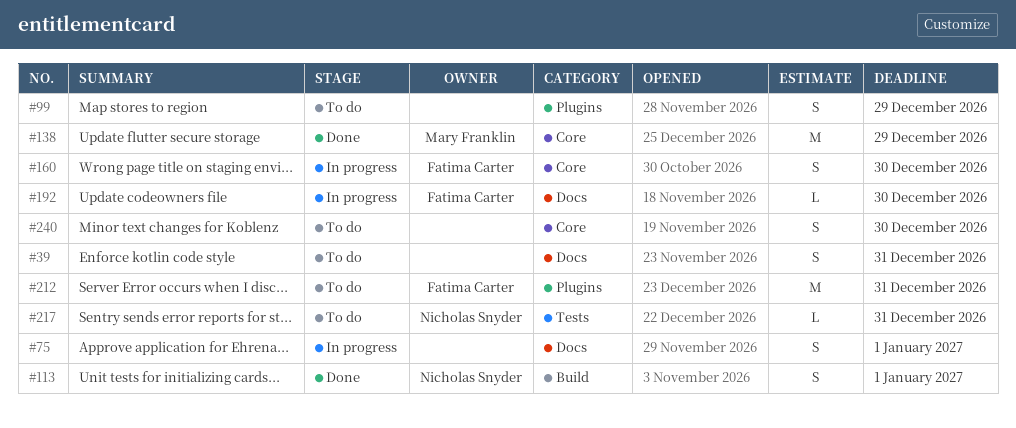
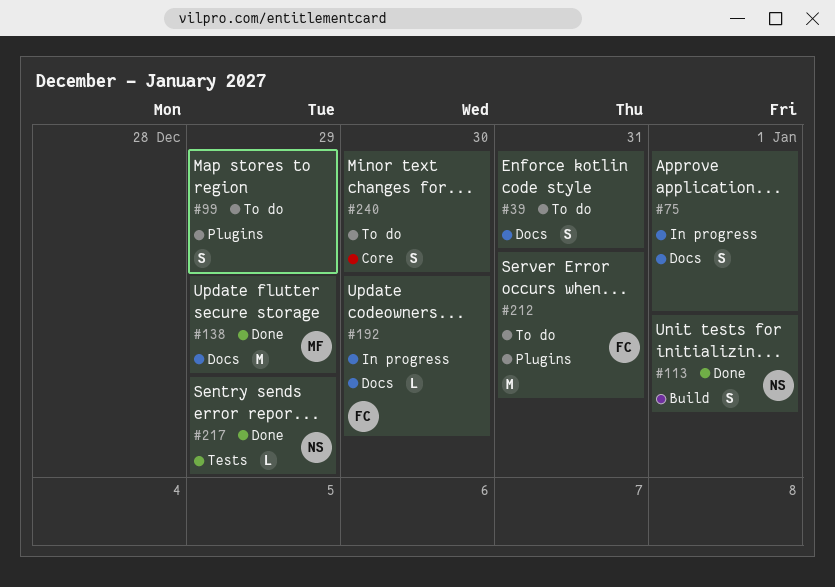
#138, label: Core -> Docs
#160: present -> none
#217, status: To do -> Done
#217, due: Dec 31 -> Dec 29

